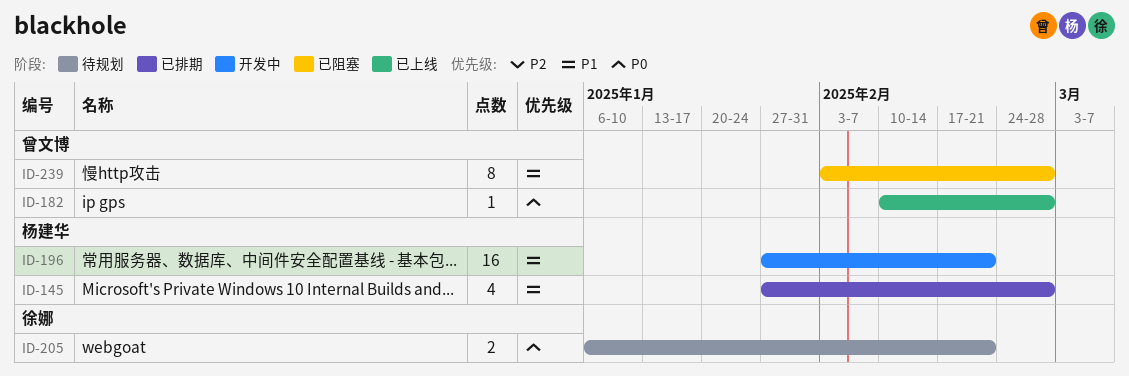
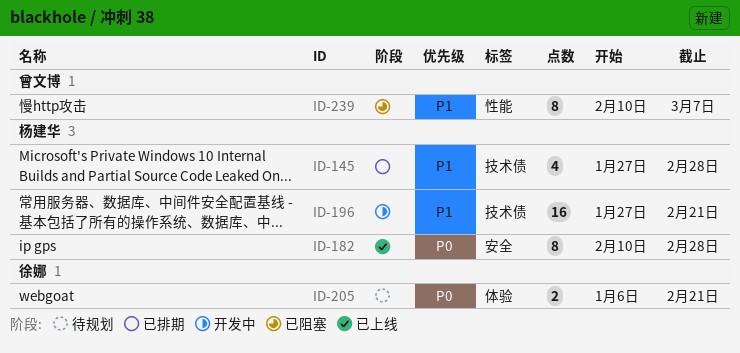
ID-182, owner: 曾文博 -> 杨建华
ID-182, estimate: 1 -> 8
ID-239, start: Feb 3 -> Feb 10
ID-239, due: Feb 28 -> Mar 7

